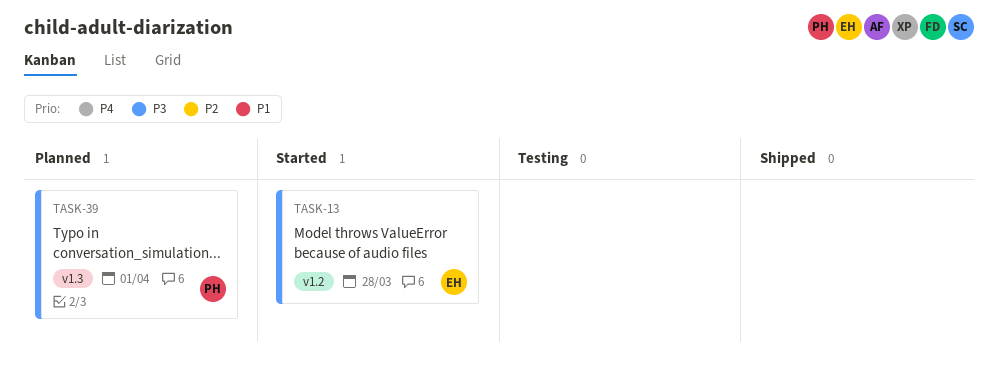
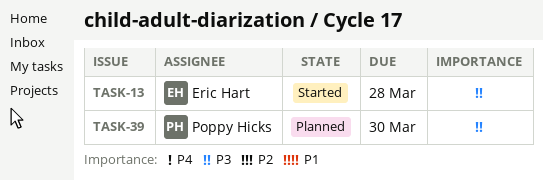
TASK-39, due: Apr 1 -> Mar 30

